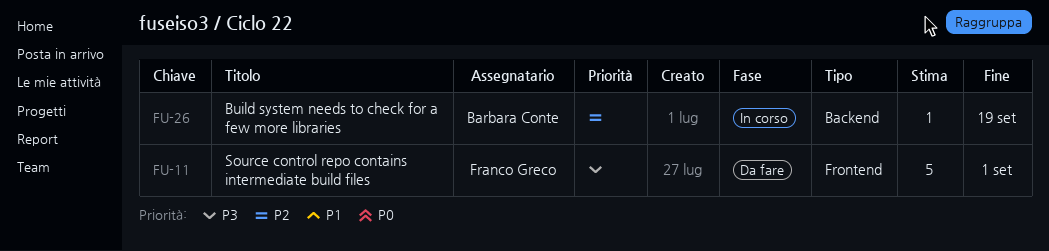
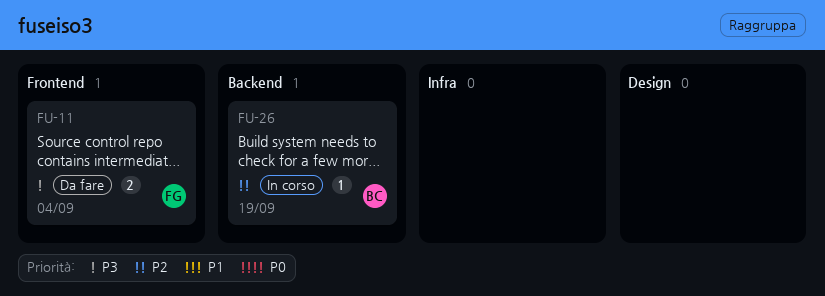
FU-11, estimate: 5 -> 2
FU-11, due: Sep 1 -> Sep 4

